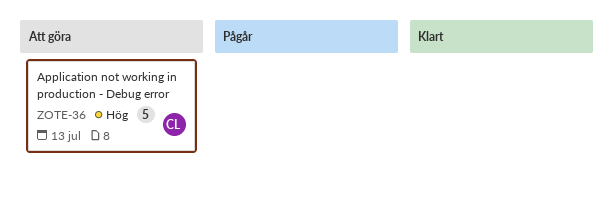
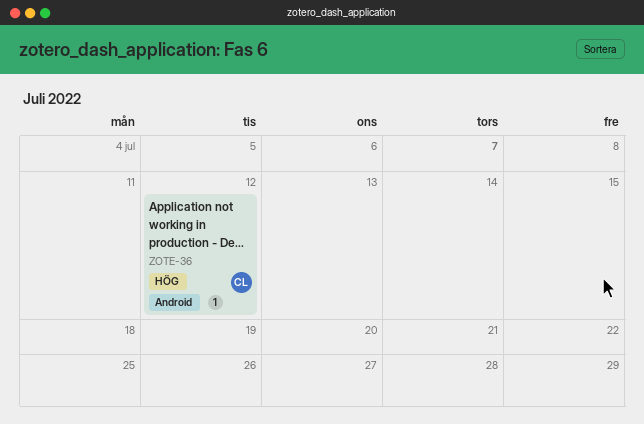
ZOTE-36, estimate: 5 -> 1
ZOTE-36, due: Jul 13 -> Jul 12

